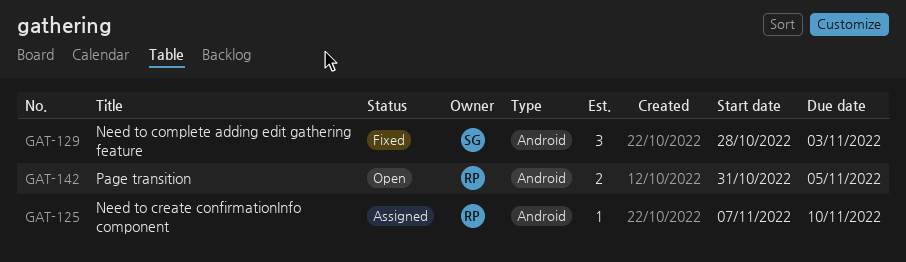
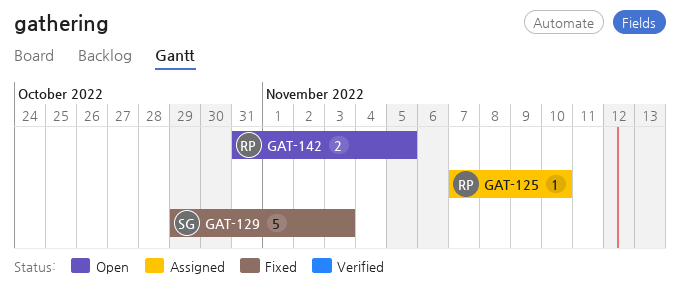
GAT-129, estimate: 3 -> 5
GAT-129, start: Oct 28 -> Oct 29

